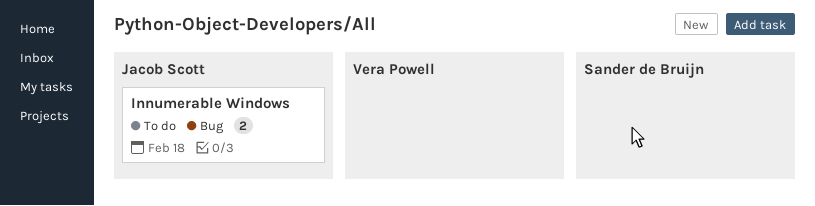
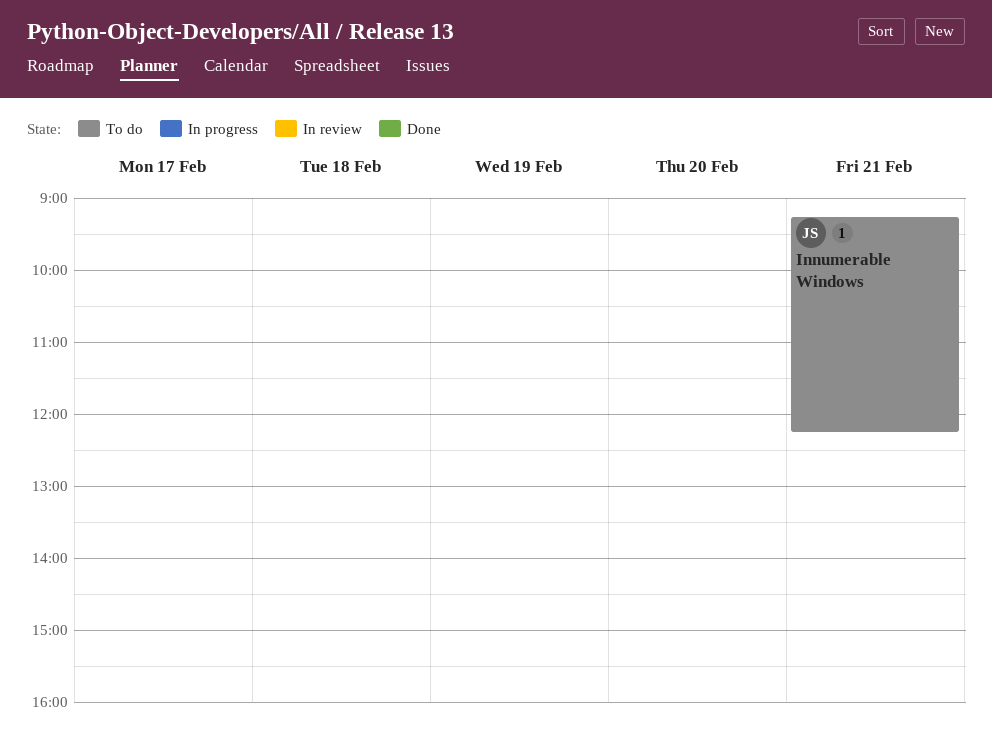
Innumerable Windows, estimate: 2 -> 1
Innumerable Windows, day: Feb 18 -> Feb 21

